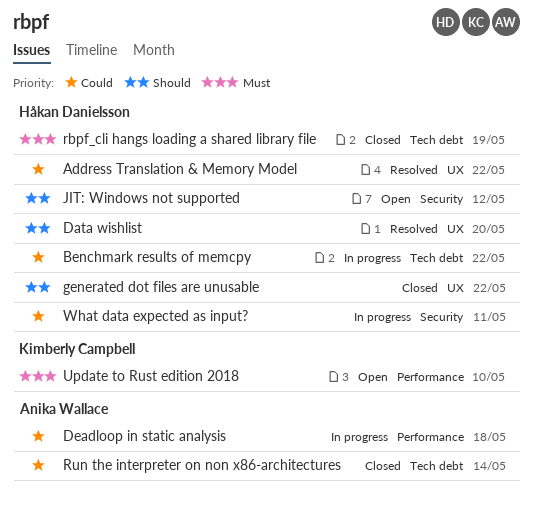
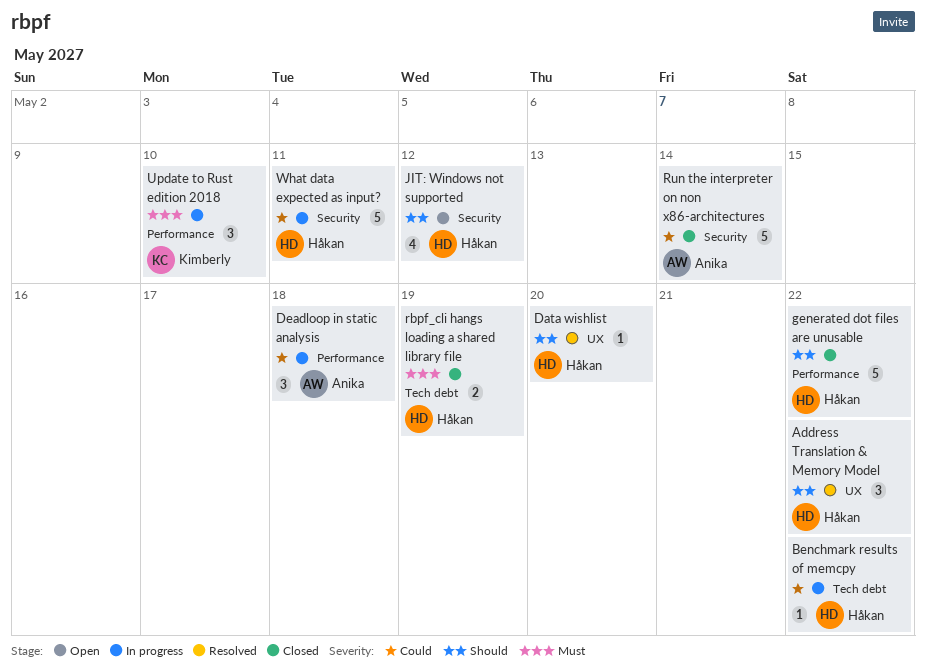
Address Translation & Memory Model, priority: Could -> Should
generated dot files are unusable, label: UX -> Performance
Run the interpreter on non x86-architectures, label: Tech debt -> Security
Update to Rust edition 2018, status: Open -> In progress

